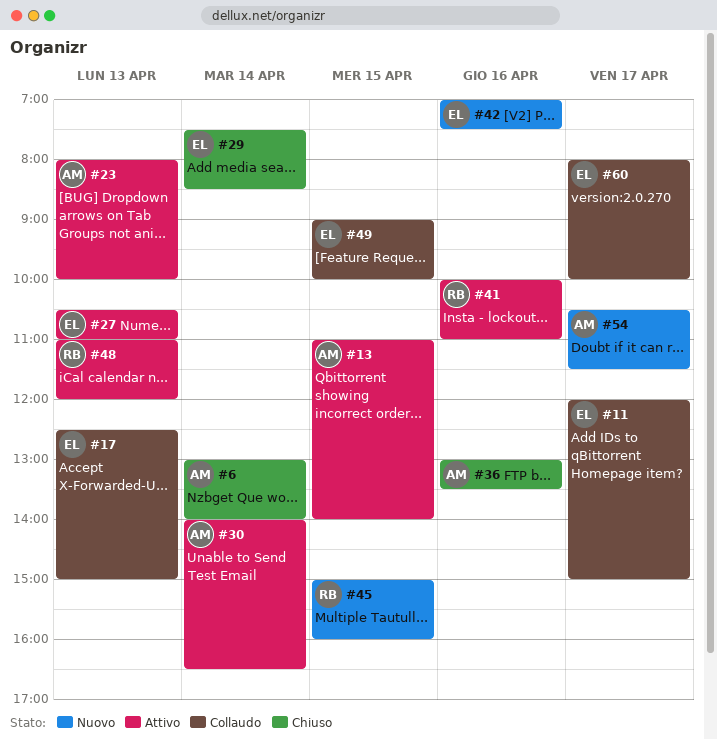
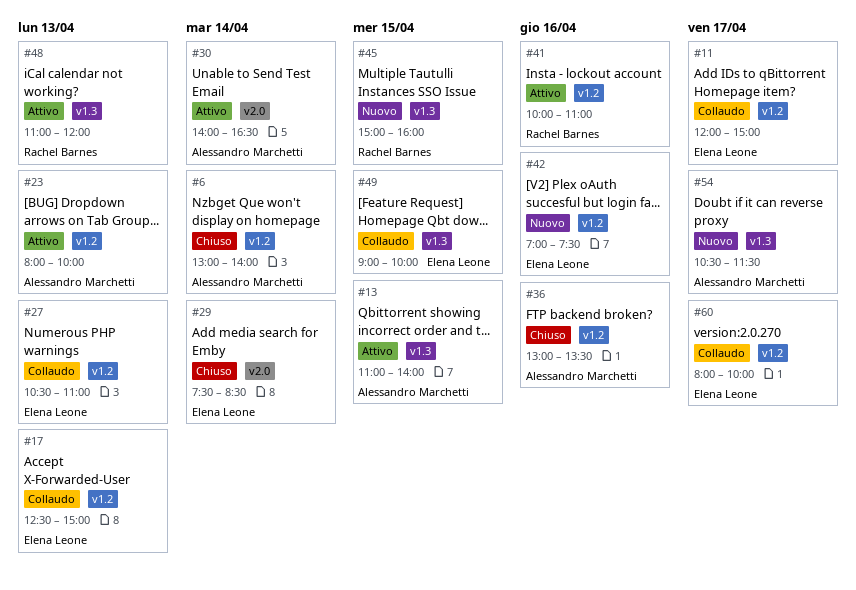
#27, status: Attivo -> Collaudo

